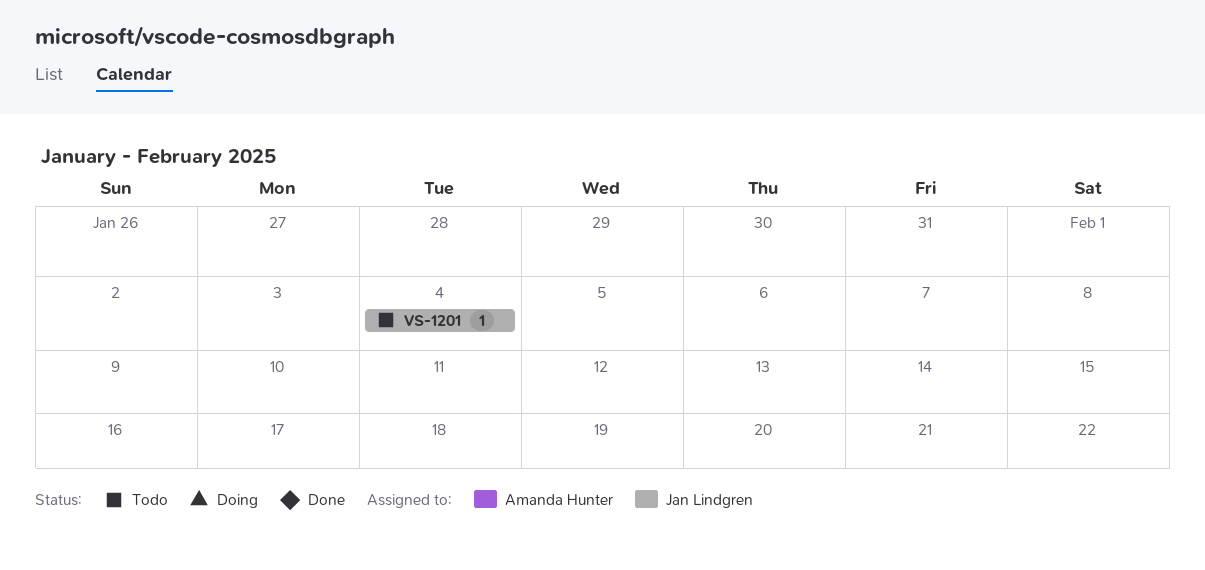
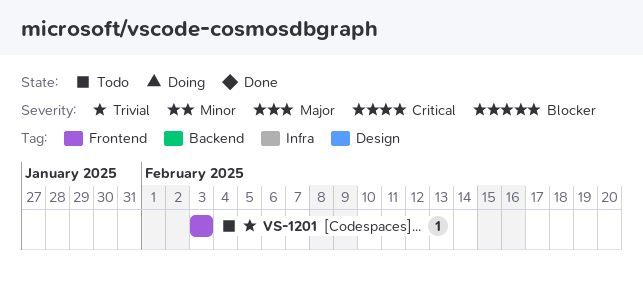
VS-1201, start: Feb 4 -> Feb 3
VS-1201, due: Feb 4 -> Feb 3

